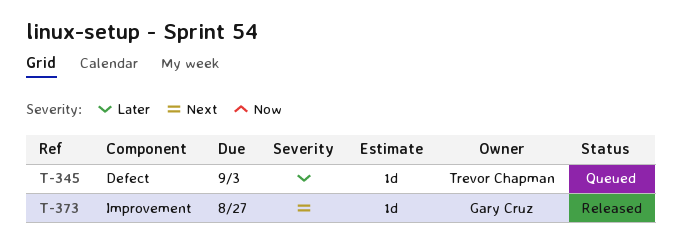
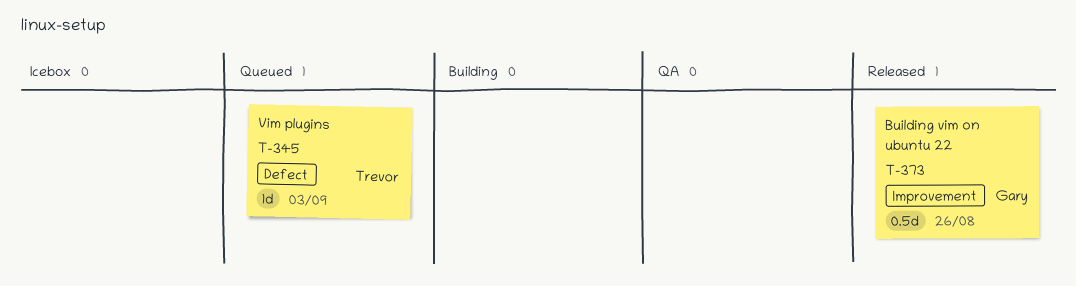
T-373, estimate: 1d -> 0.5d
T-373, due: Aug 27 -> Aug 26

